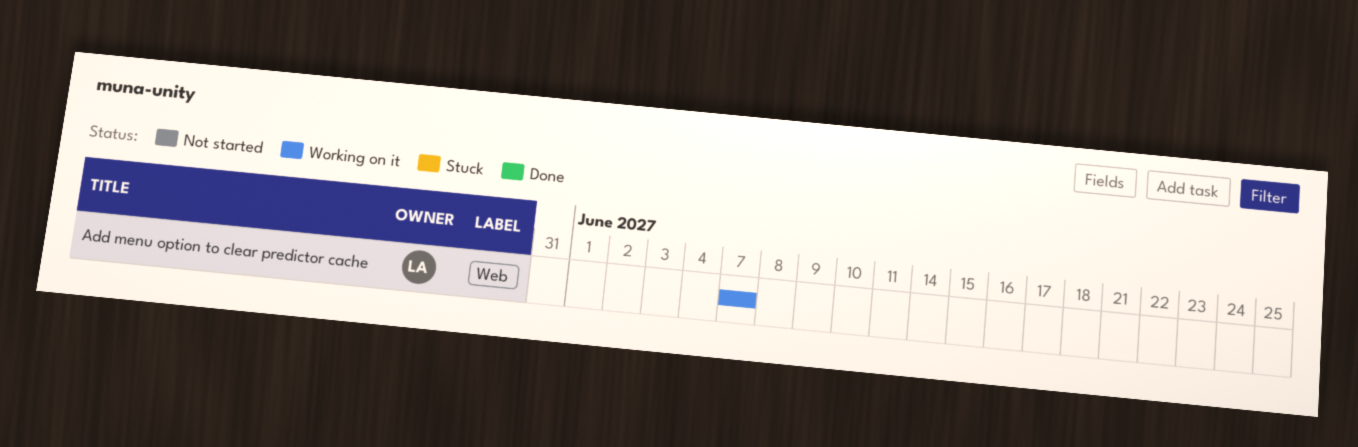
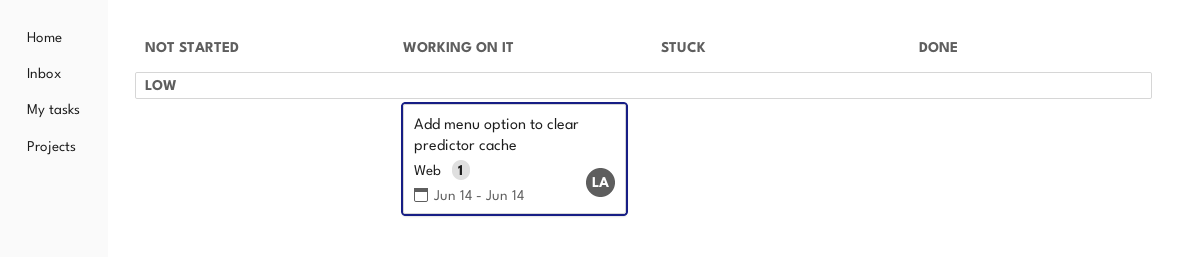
Add menu option to clear predictor cache, start: Jun 7 -> Jun 14
Add menu option to clear predictor cache, due: Jun 7 -> Jun 14

